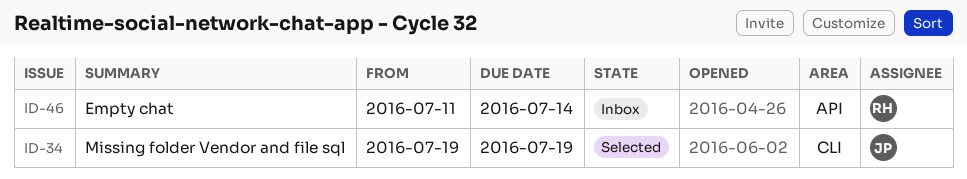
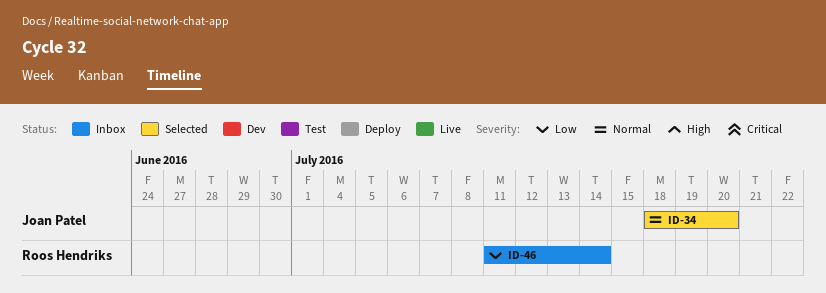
ID-34, start: Jul 19 -> Jul 18
ID-34, due: Jul 19 -> Jul 20

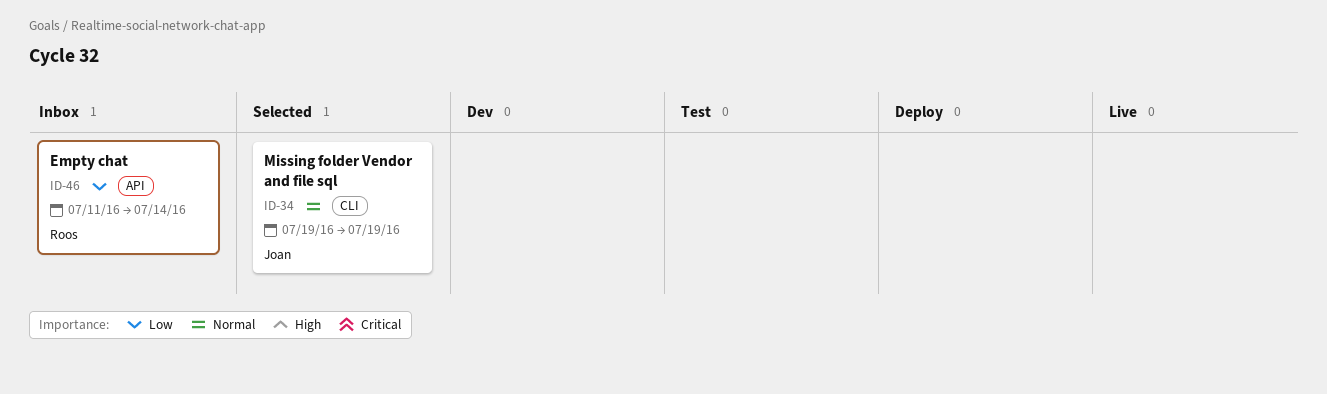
ID-34, start: Jul 18 -> Jul 19
ID-34, due: Jul 20 -> Jul 19

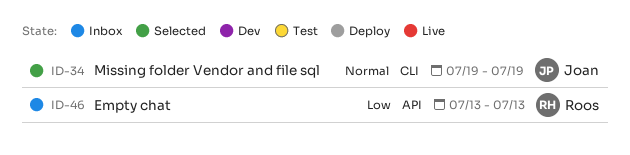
ID-46, start: Jul 11 -> Jul 13
ID-46, due: Jul 14 -> Jul 13

